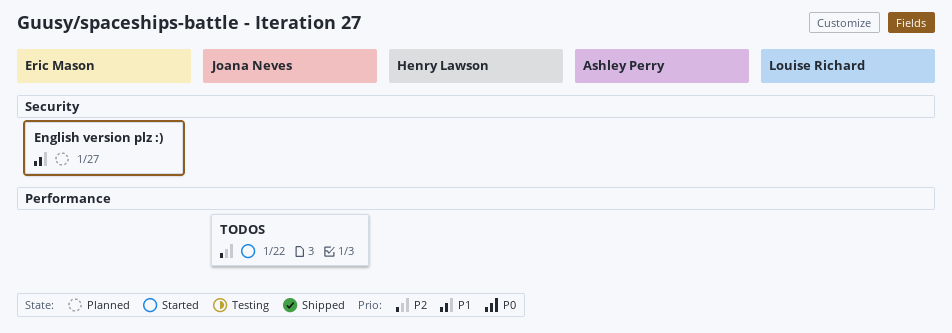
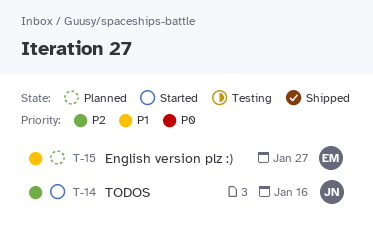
TODOS, due: Jan 22 -> Jan 16

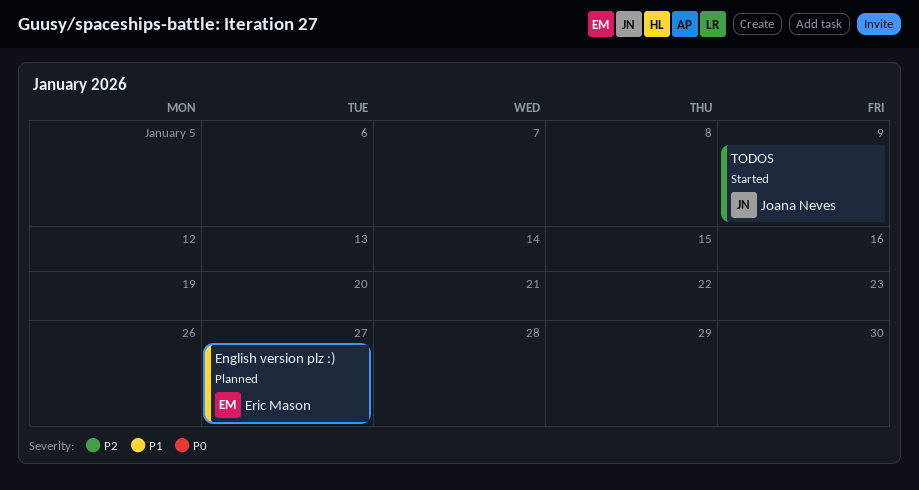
TODOS, due: Jan 16 -> Jan 9

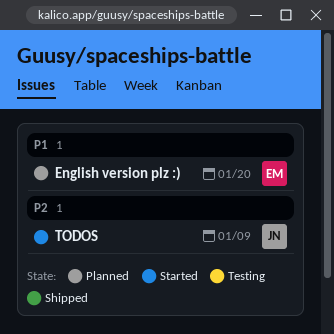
English version plz :), due: Jan 27 -> Jan 20

